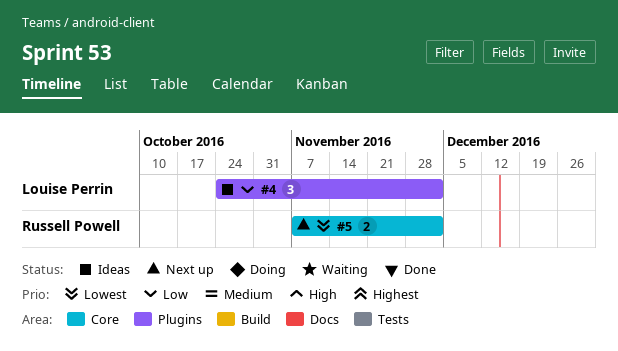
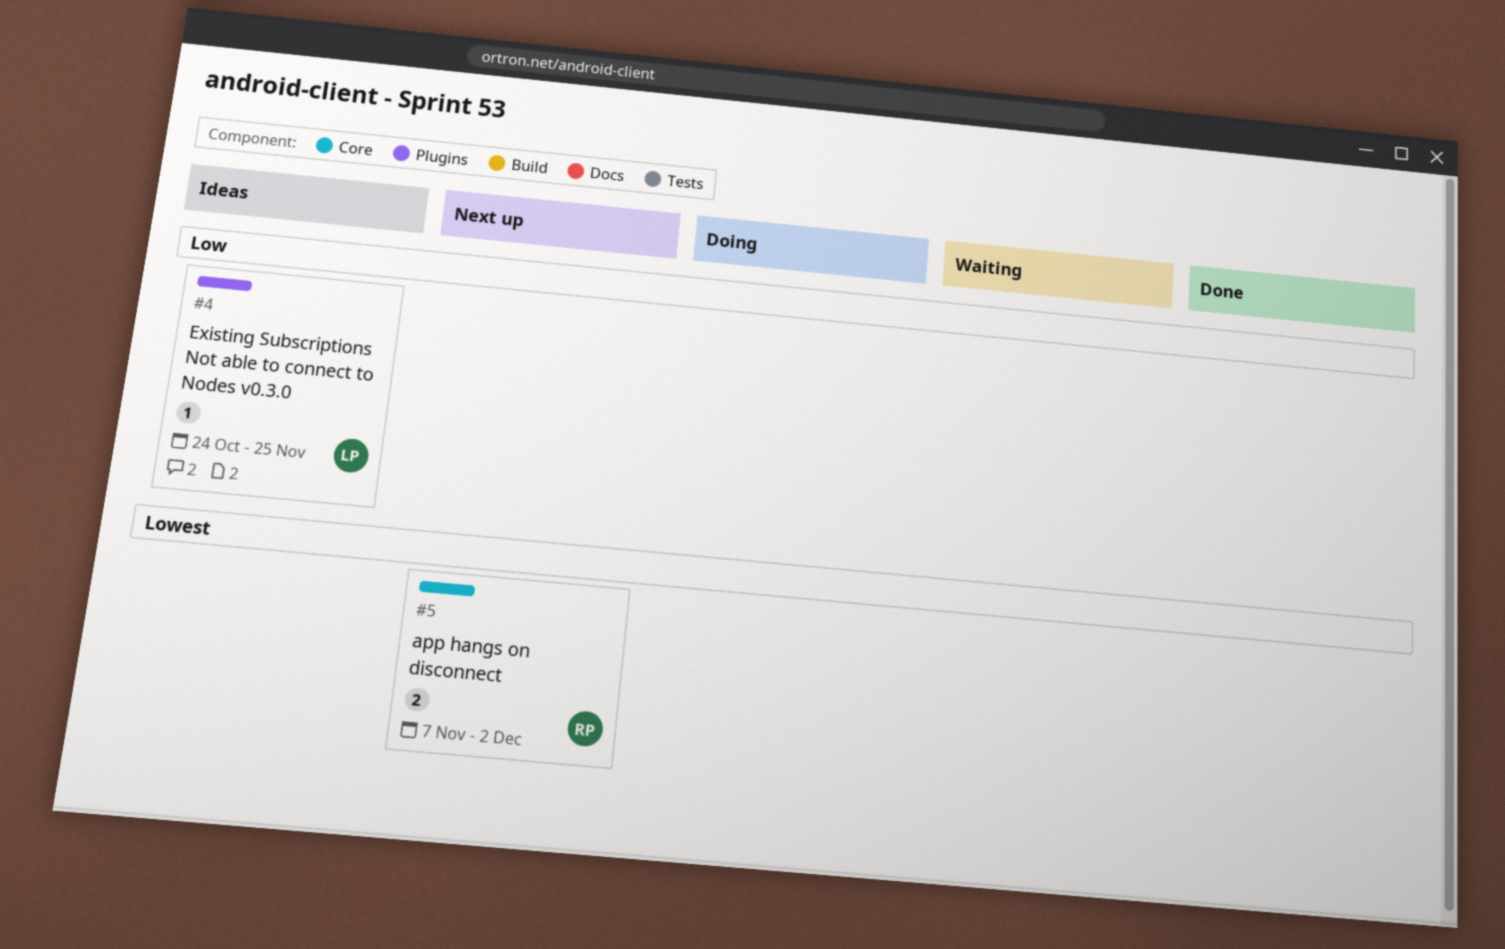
#4, estimate: 3 -> 1
#4, due: Dec 2 -> Nov 25

